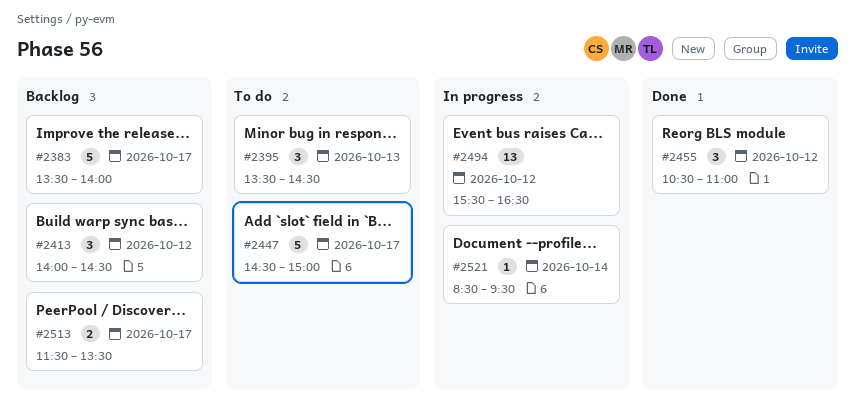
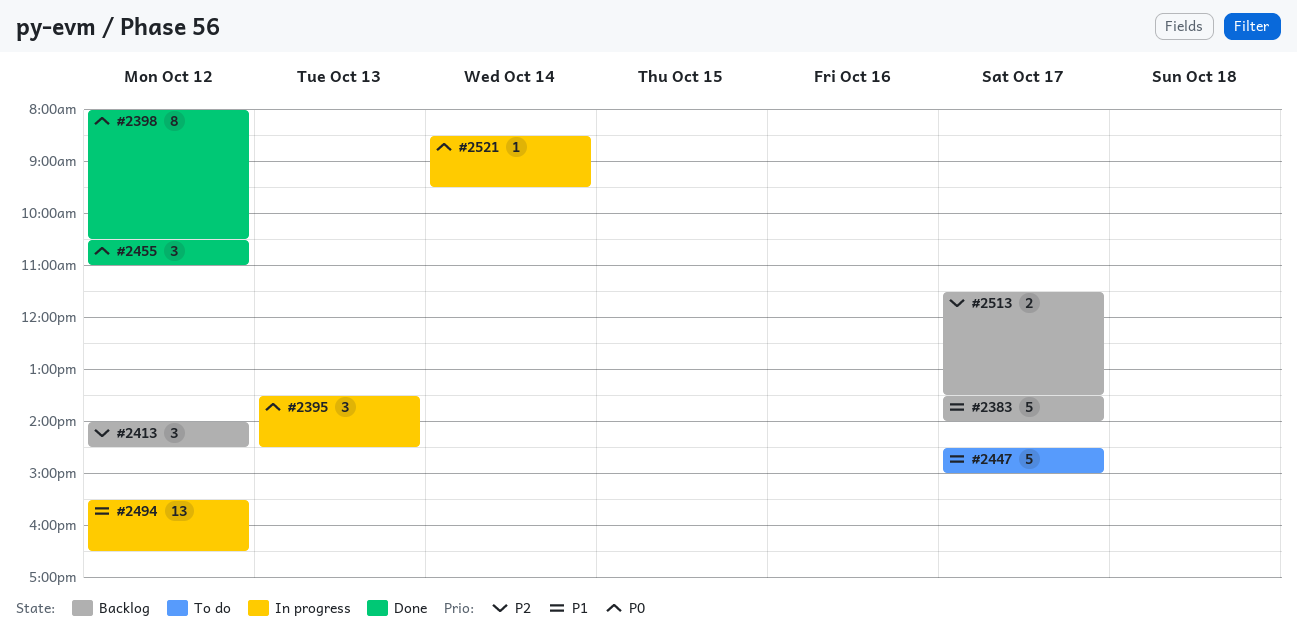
#2395, status: To do -> In progress
#2398: none -> present

